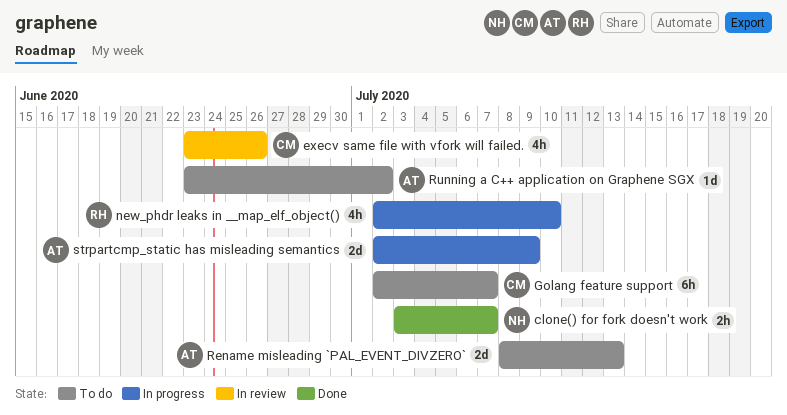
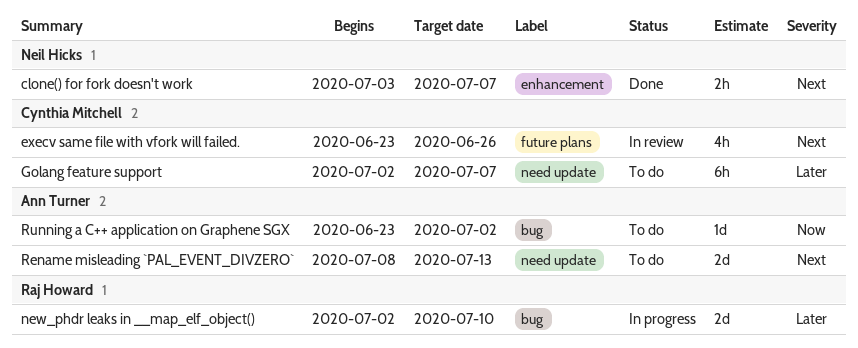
new_phdr leaks in __map_elf_object(), estimate: 4h -> 2d
strpartcmp_static has misleading semantics: present -> none

